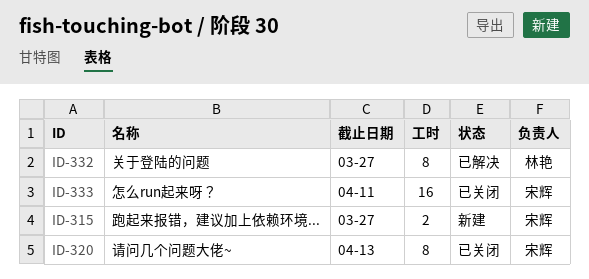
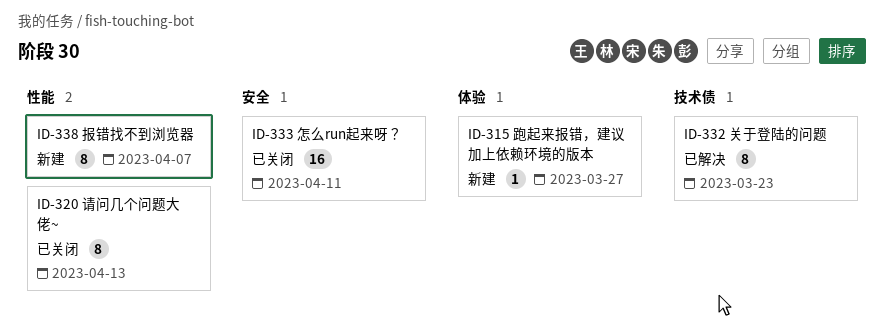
ID-315, estimate: 2 -> 1
ID-332, due: Mar 27 -> Mar 23
ID-338: none -> present

